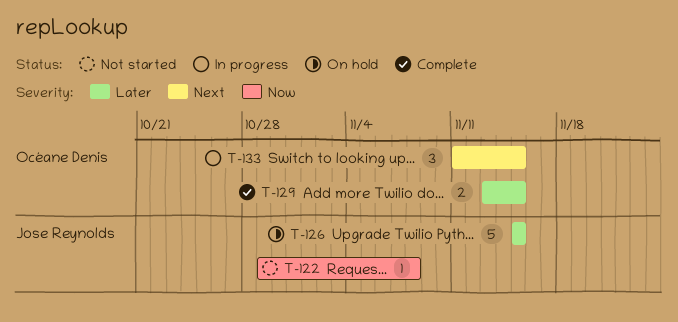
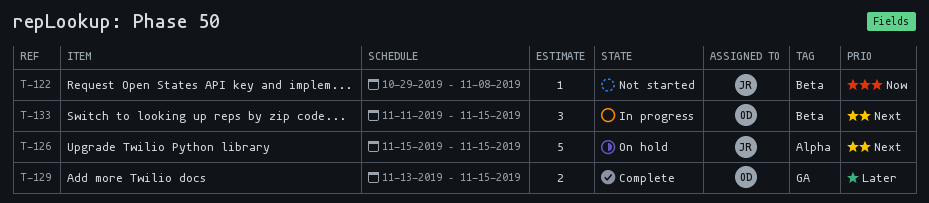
T-126, priority: Later -> Next

